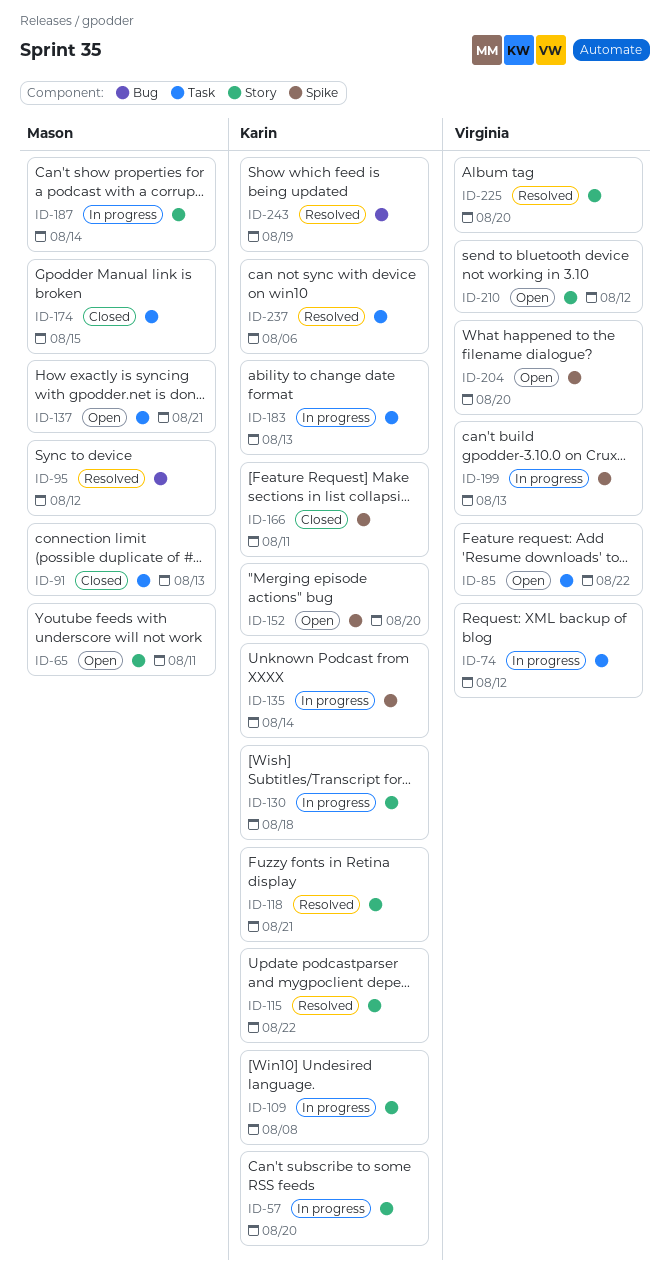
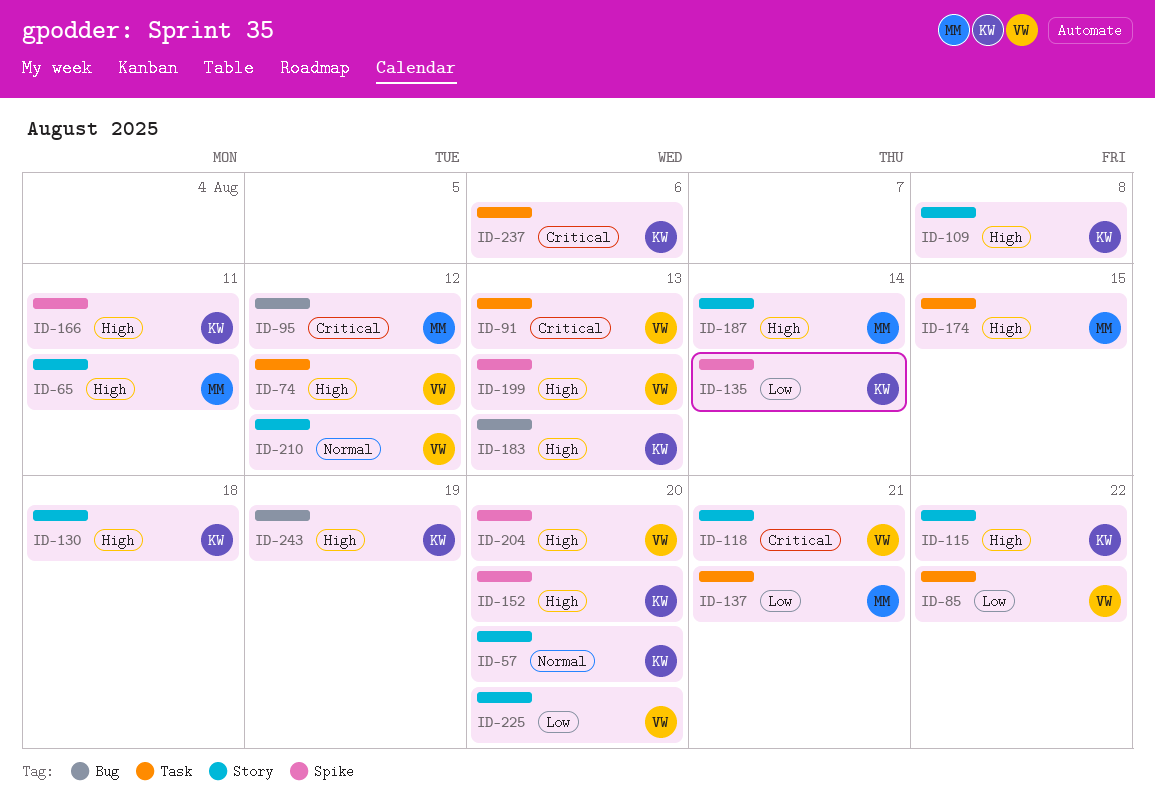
ID-91, owner: Mason -> Virginia
ID-118, owner: Karin -> Virginia
ID-183, label: Task -> Bug

